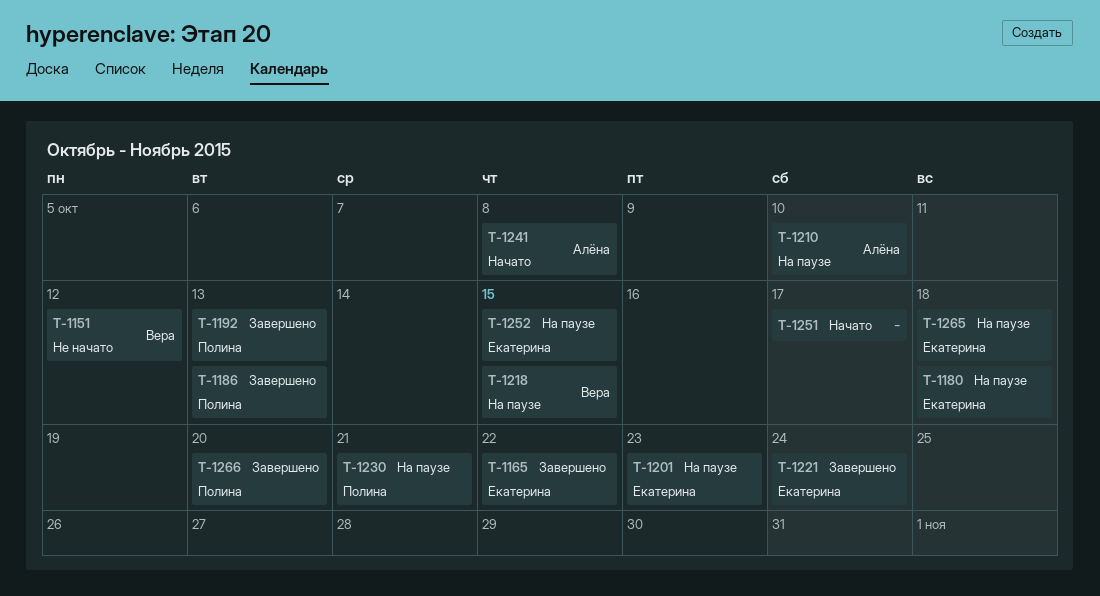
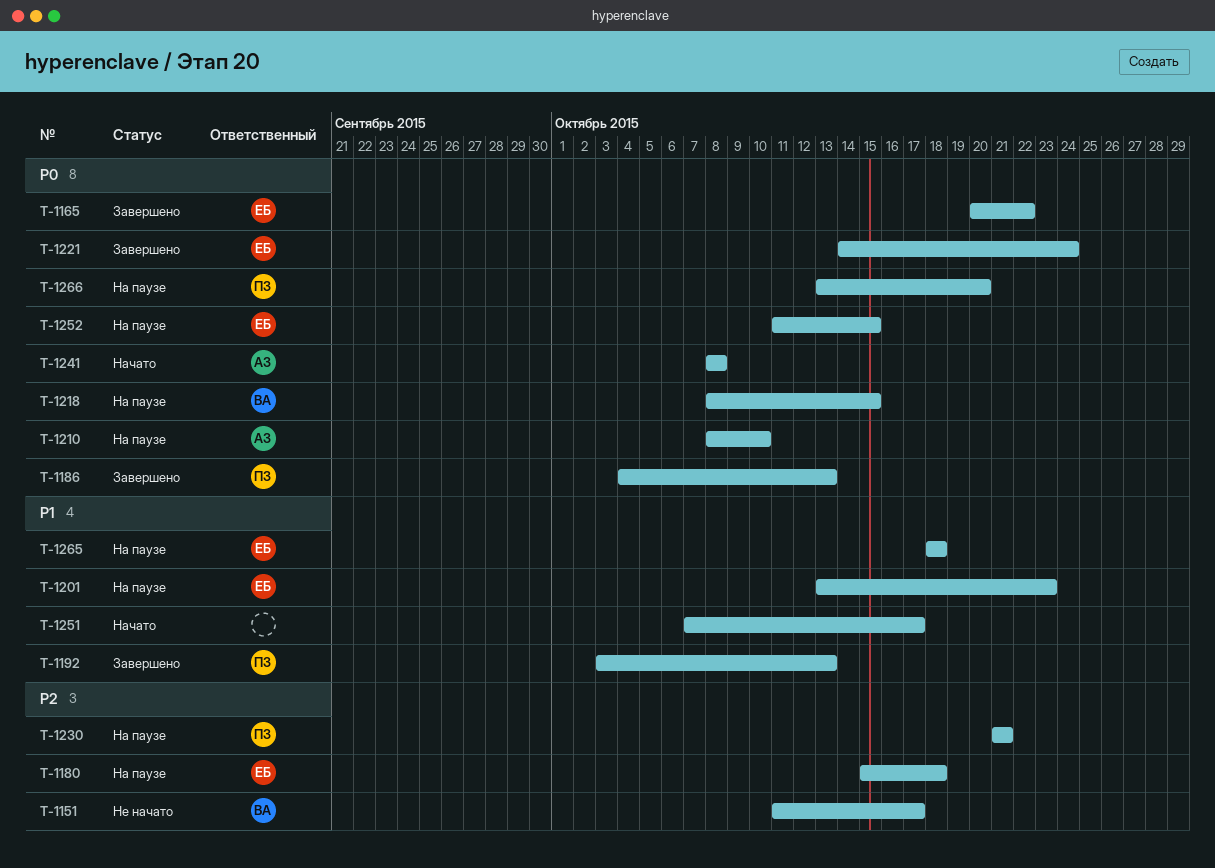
T-1151, due: Oct 12 -> Oct 17
T-1266, status: Завершено -> На паузе

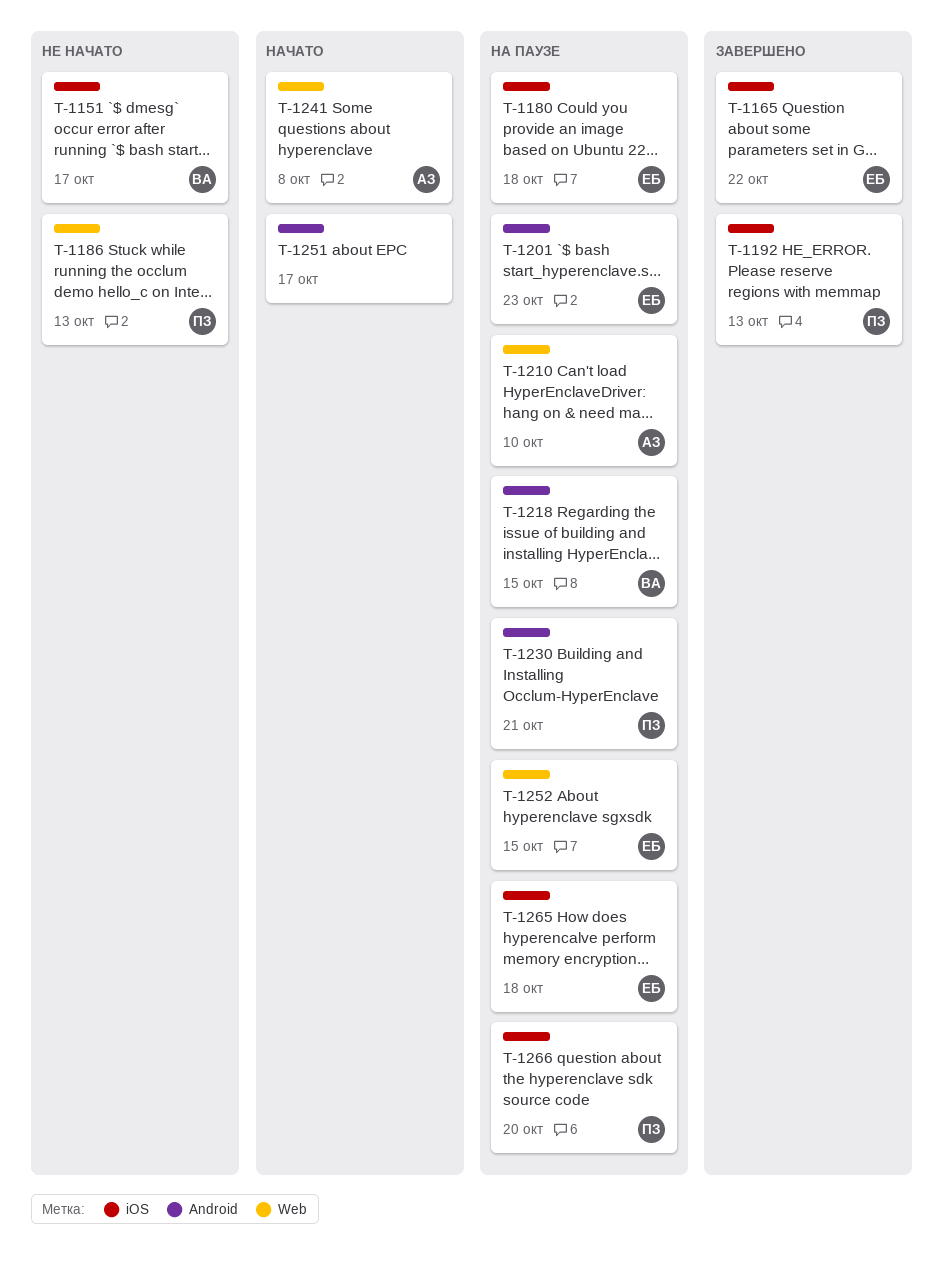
T-1186, status: Завершено -> Не начато
T-1221: present -> none

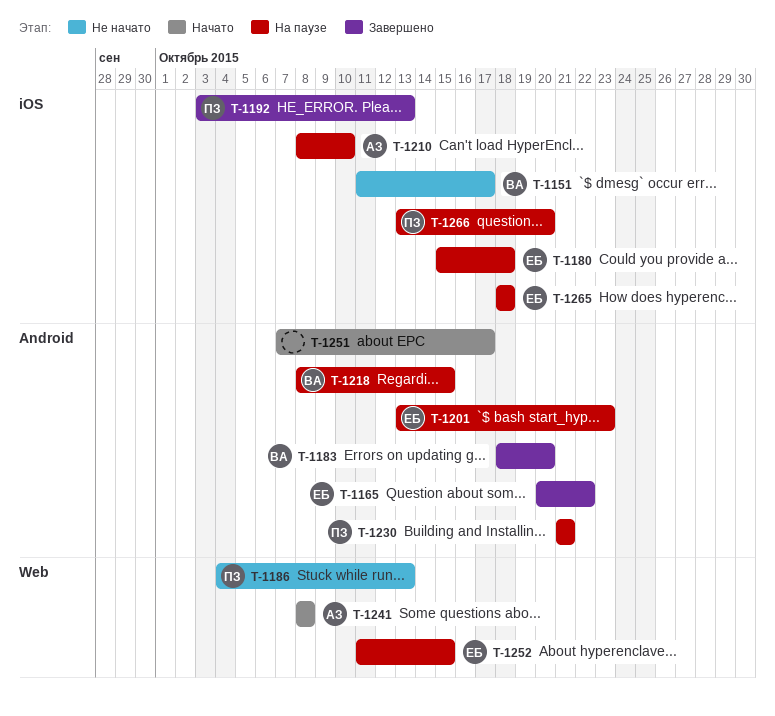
T-1165, label: iOS -> Android
T-1183: none -> present
T-1210, label: Web -> iOS

